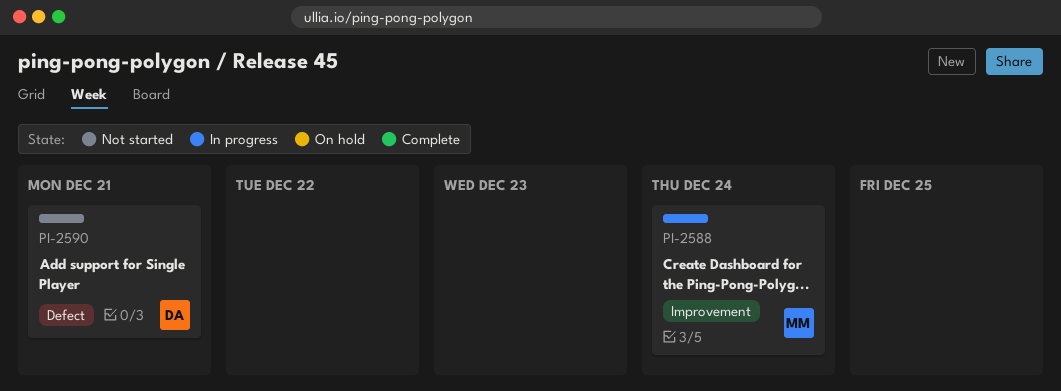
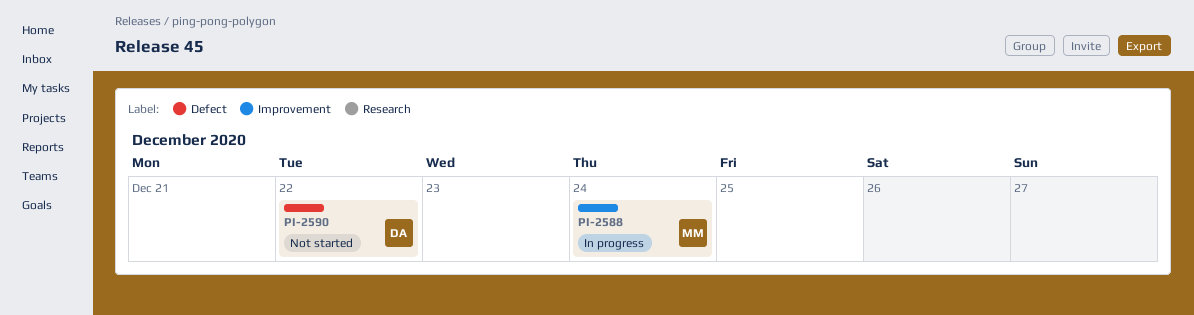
PI-2590, due: Dec 21 -> Dec 22

